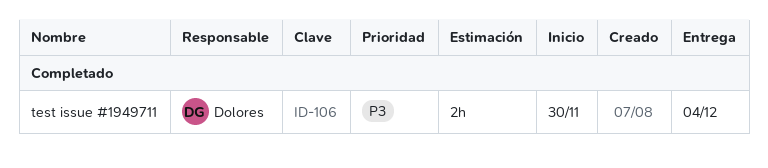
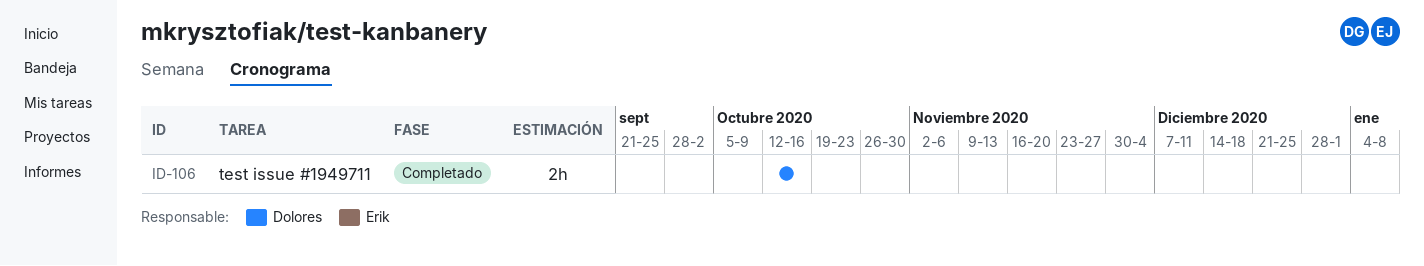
ID-106, start: Nov 30 -> Oct 12
ID-106, due: Dec 4 -> Oct 16

